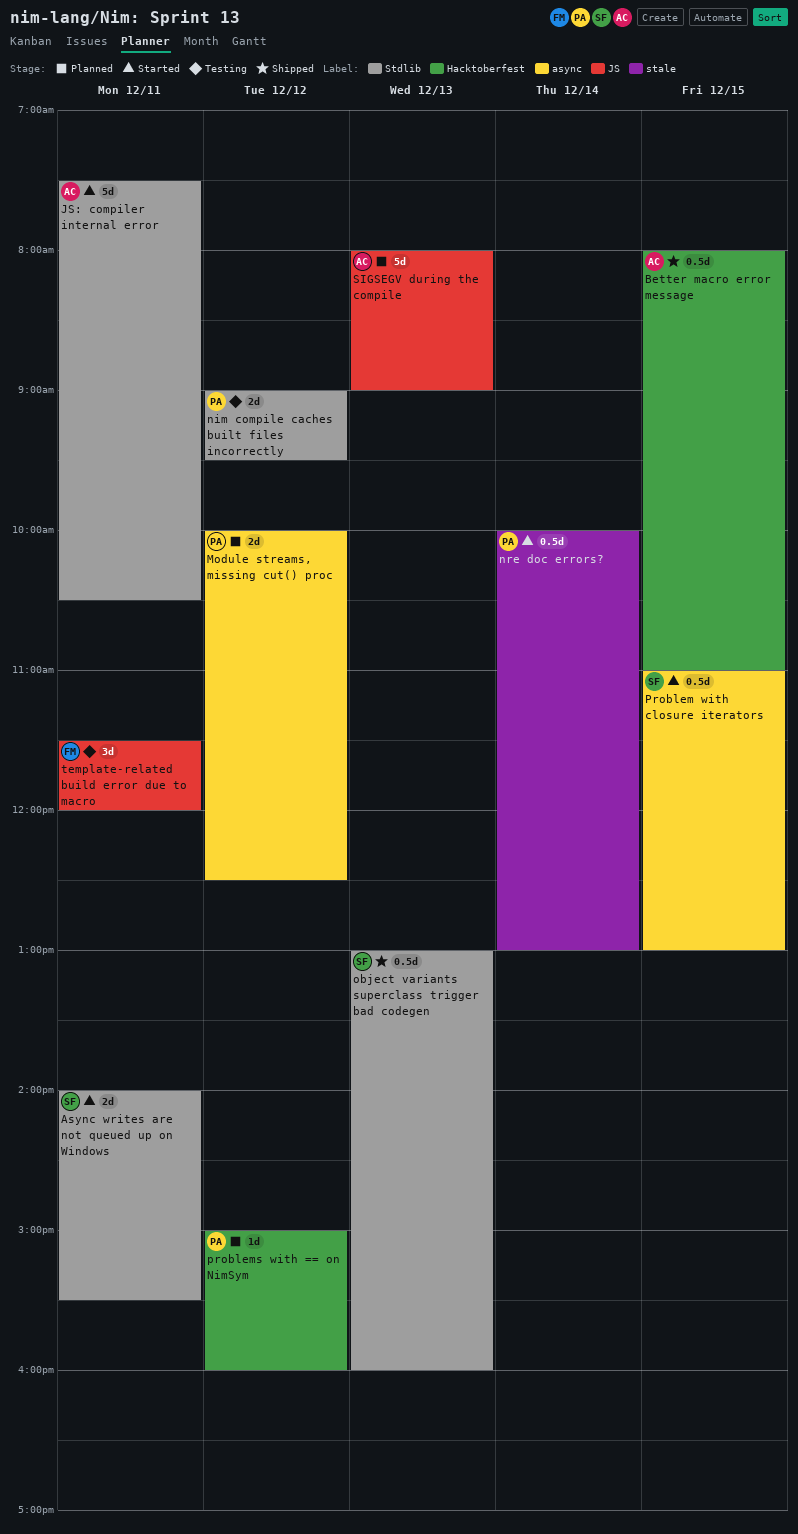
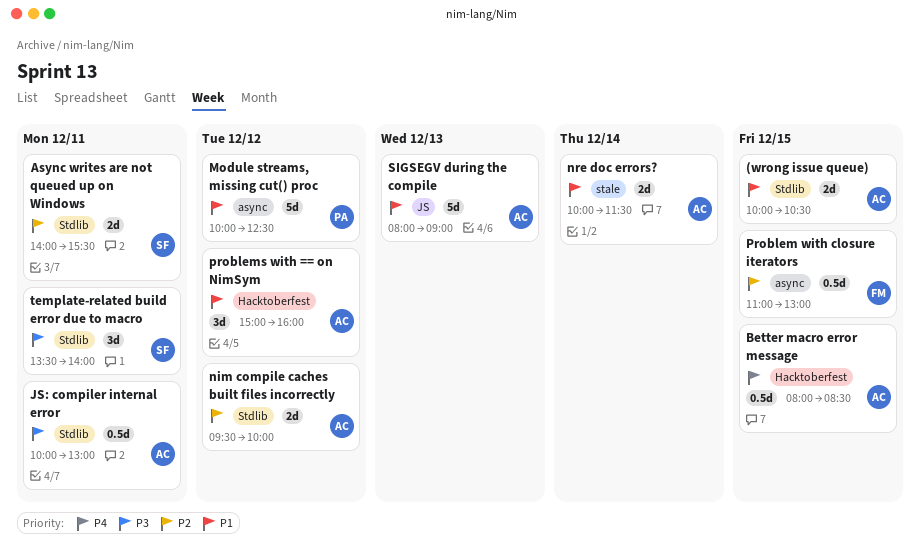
(wrong issue queue): none -> present
Better macro error message, ends: 11:00 -> 08:30
JS: compiler internal error, estimate: 5d -> 0.5d
JS: compiler internal error, begins: 07:30 -> 10:00
JS: compiler internal error, ends: 10:30 -> 13:00
Module streams, missing cut() proc, estimate: 2d -> 5d
nim compile caches built files incorrectly, owner: PA -> AC
nim compile caches built files incorrectly, begins: 09:00 -> 09:30
nim compile caches built files incorrectly, ends: 09:30 -> 10:00
nre doc errors?, owner: PA -> AC
nre doc errors?, estimate: 0.5d -> 2d
nre doc errors?, ends: 13:00 -> 11:30
object variants superclass trigger bad codegen: present -> none
Problem with closure iterators, owner: SF -> FM
problems with == on NimSym, owner: PA -> AC
problems with == on NimSym, estimate: 1d -> 3d
template-related build error due to macro, owner: FM -> SF
template-related build error due to macro, label: JS -> Stdlib
template-related build error due to macro, begins: 11:30 -> 13:30
template-related build error due to macro, ends: 12:00 -> 14:00

